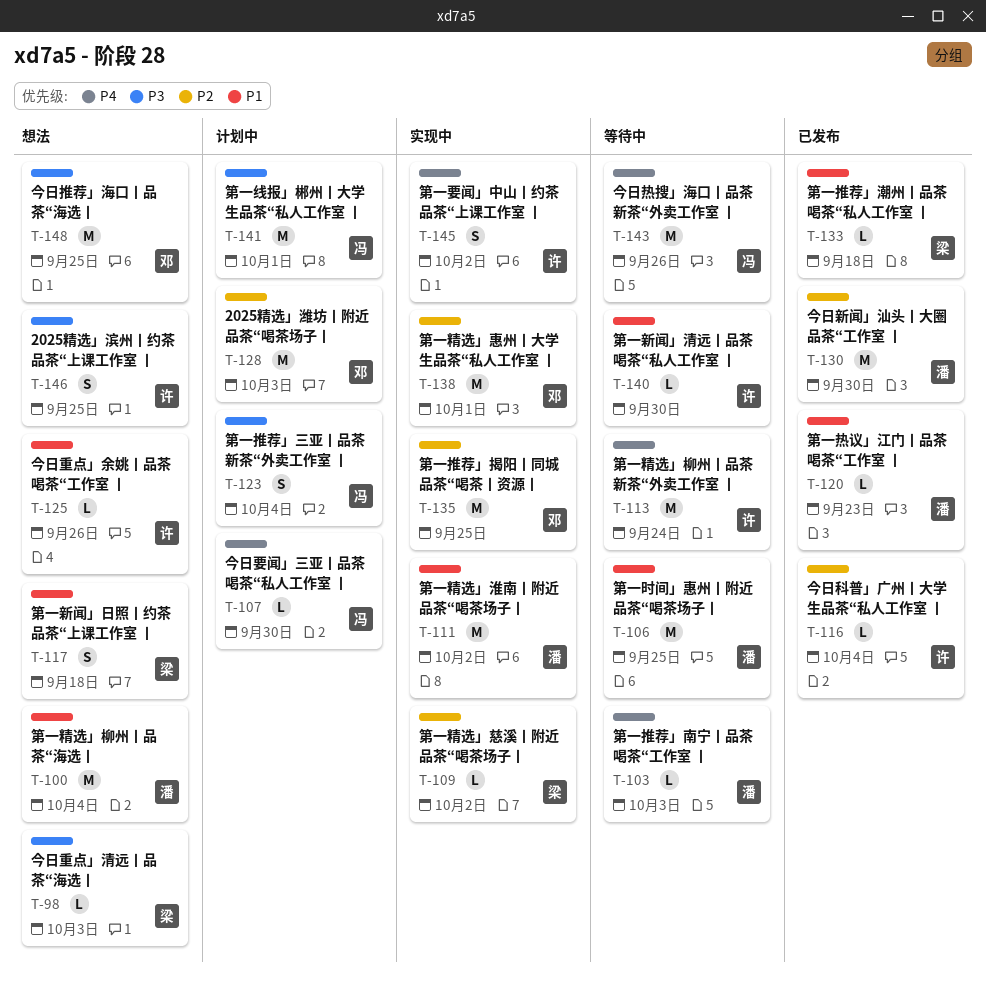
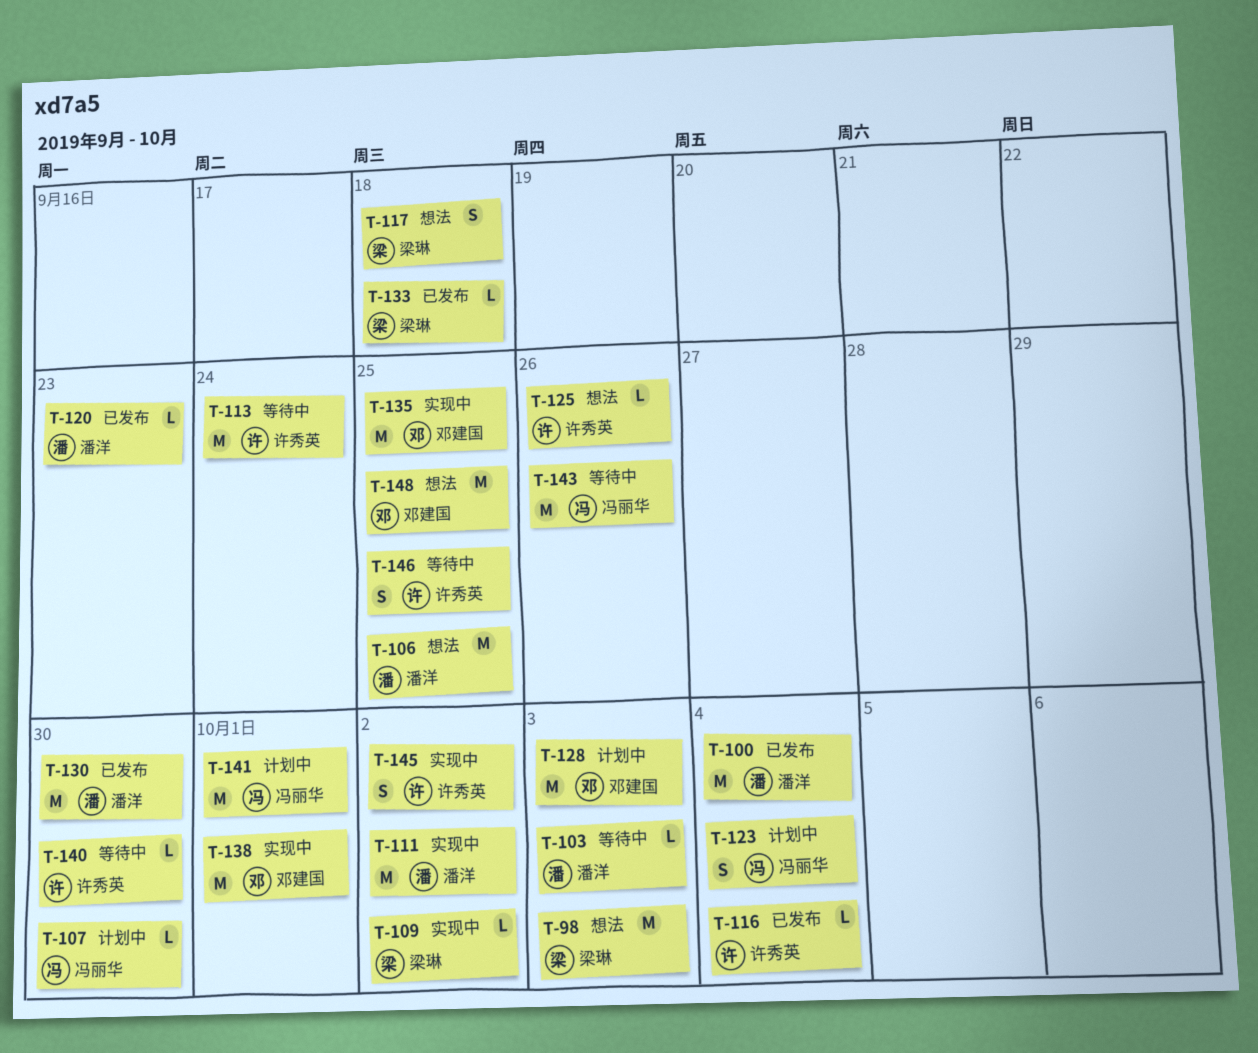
T-98, estimate: L -> M
T-100, status: 想法 -> 已发布
T-106, status: 等待中 -> 想法
T-146, status: 想法 -> 等待中

